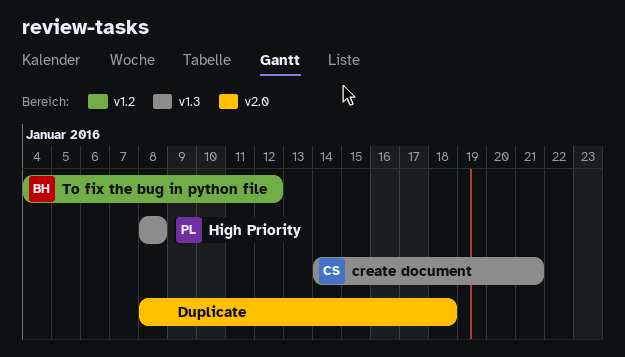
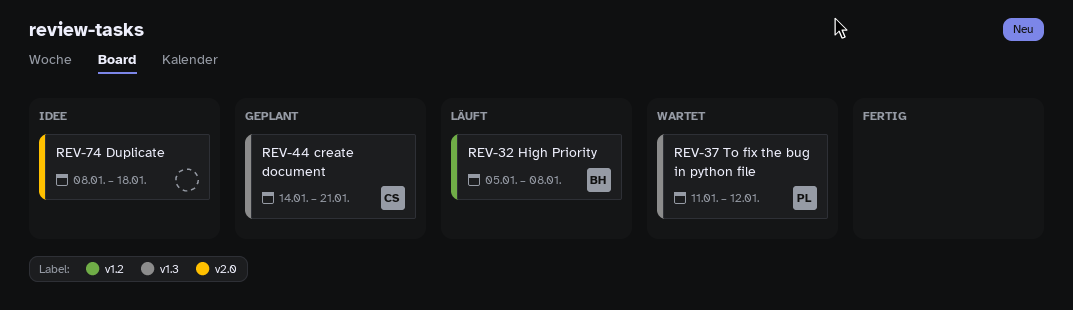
High Priority, owner: PL -> BH
High Priority, label: v1.3 -> v1.2
High Priority, start: Jan 8 -> Jan 5
To fix the bug in python file, owner: BH -> PL
To fix the bug in python file, label: v1.2 -> v1.3
To fix the bug in python file, start: Jan 4 -> Jan 11

